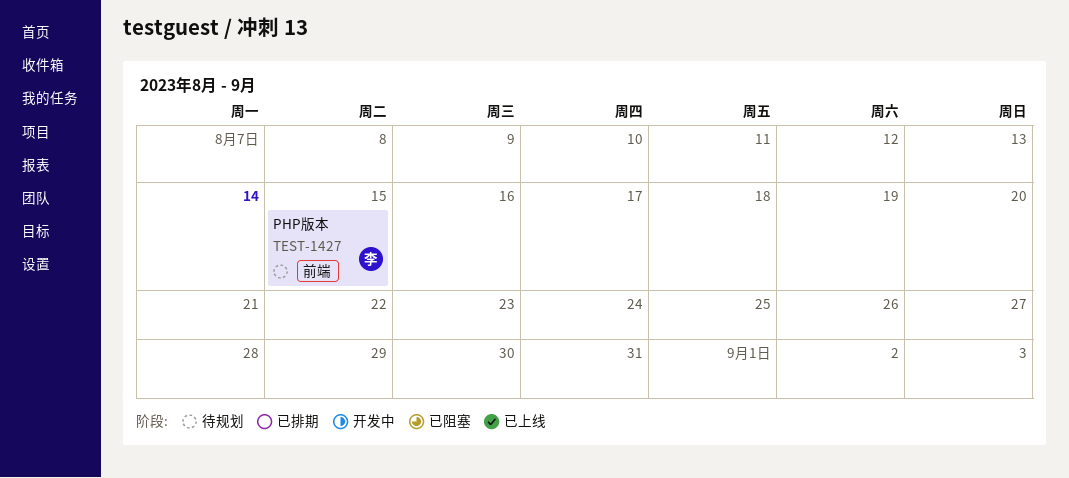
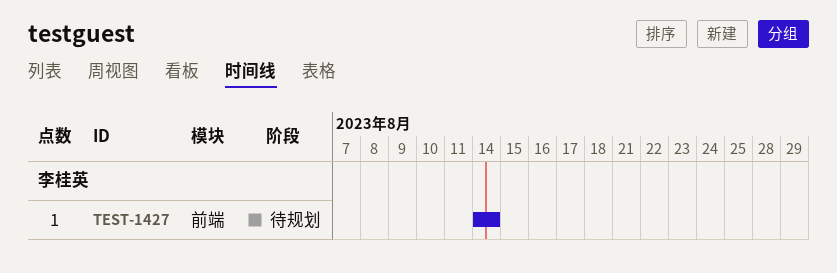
TEST-1427, due: Aug 15 -> Aug 14

